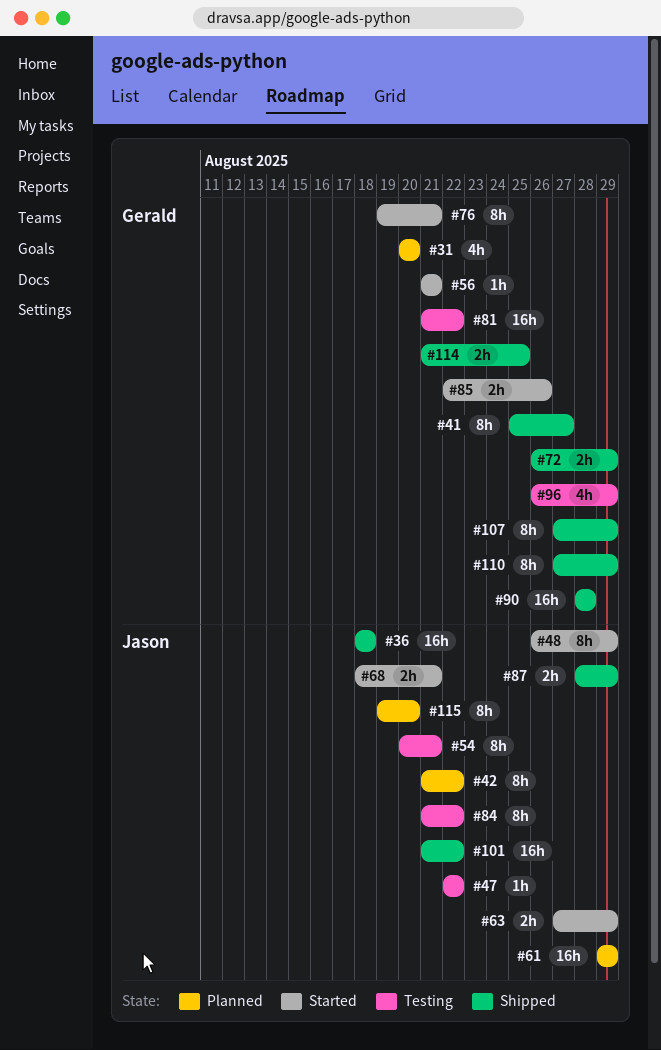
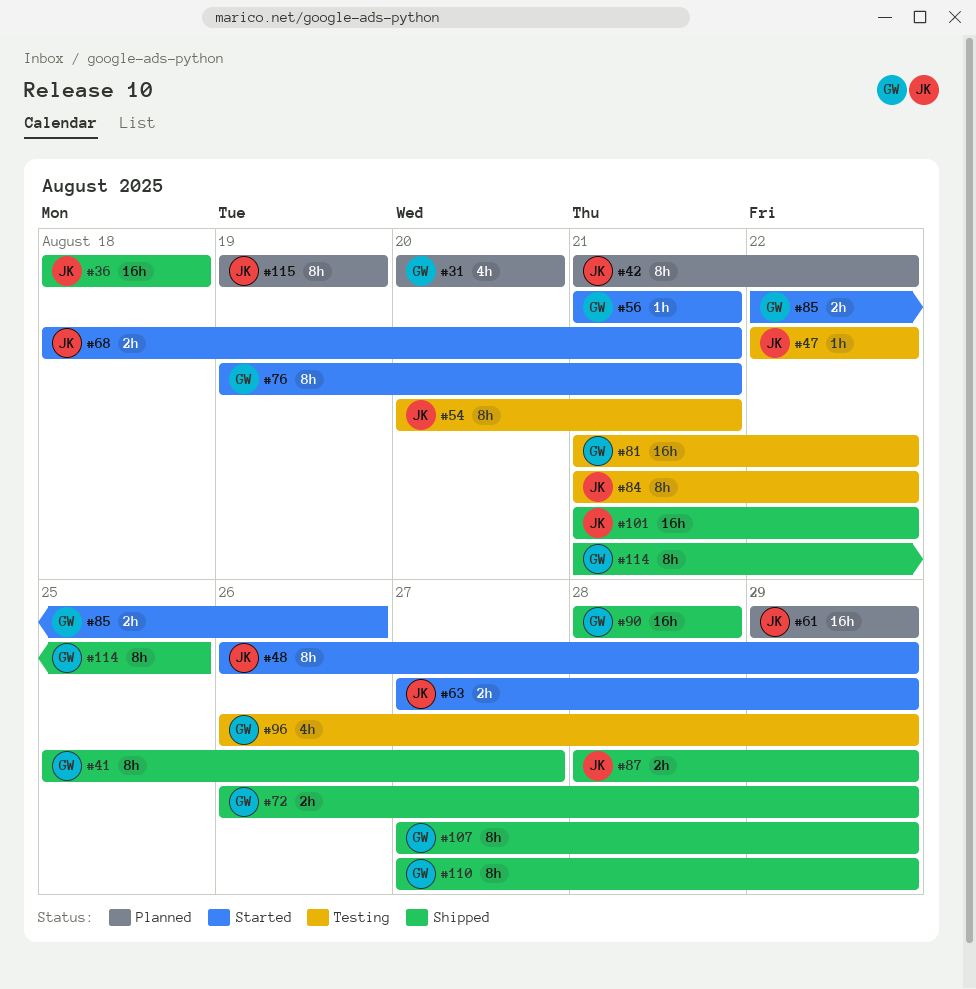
#114, estimate: 2h -> 8h
#115, due: Aug 20 -> Aug 19

